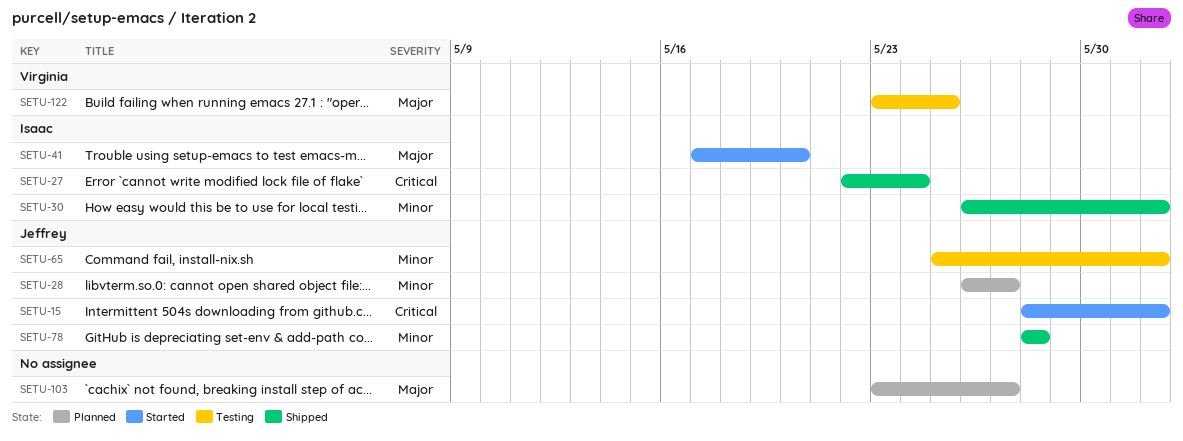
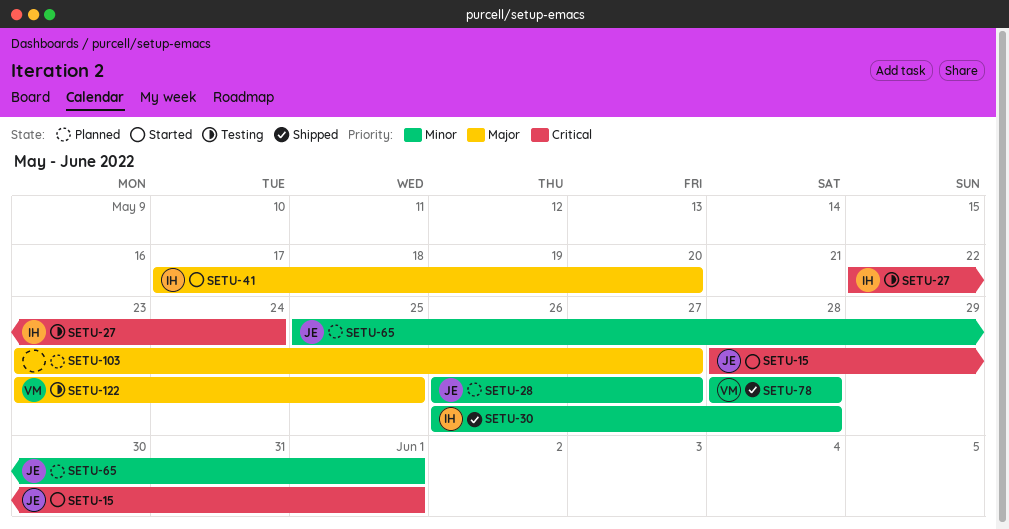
SETU-27, status: Shipped -> Testing
SETU-30, due: Jun 1 -> May 28
SETU-65, status: Testing -> Planned
SETU-78, owner: Jeffrey -> Virginia

